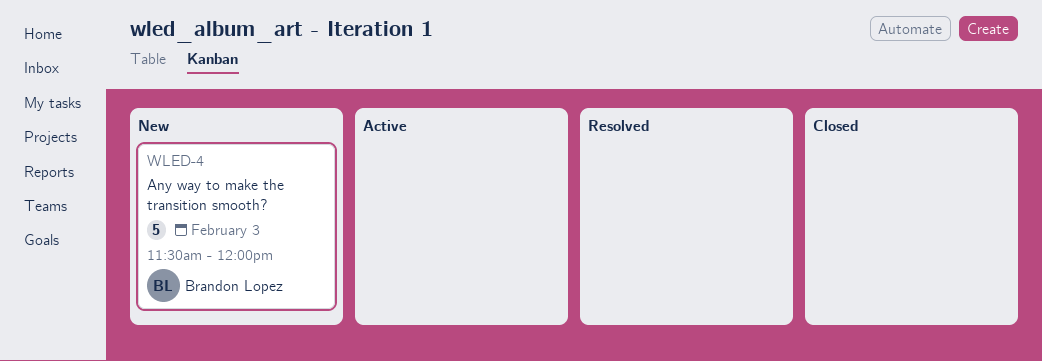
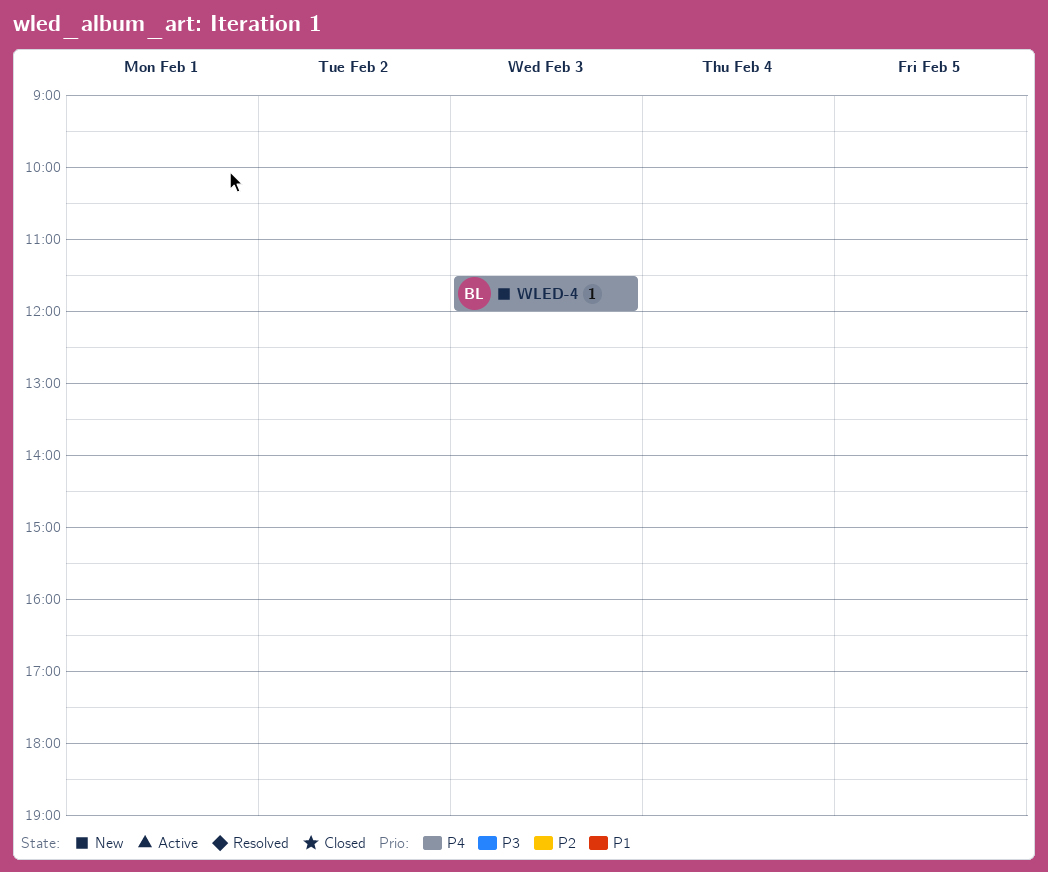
WLED-4, estimate: 5 -> 1

